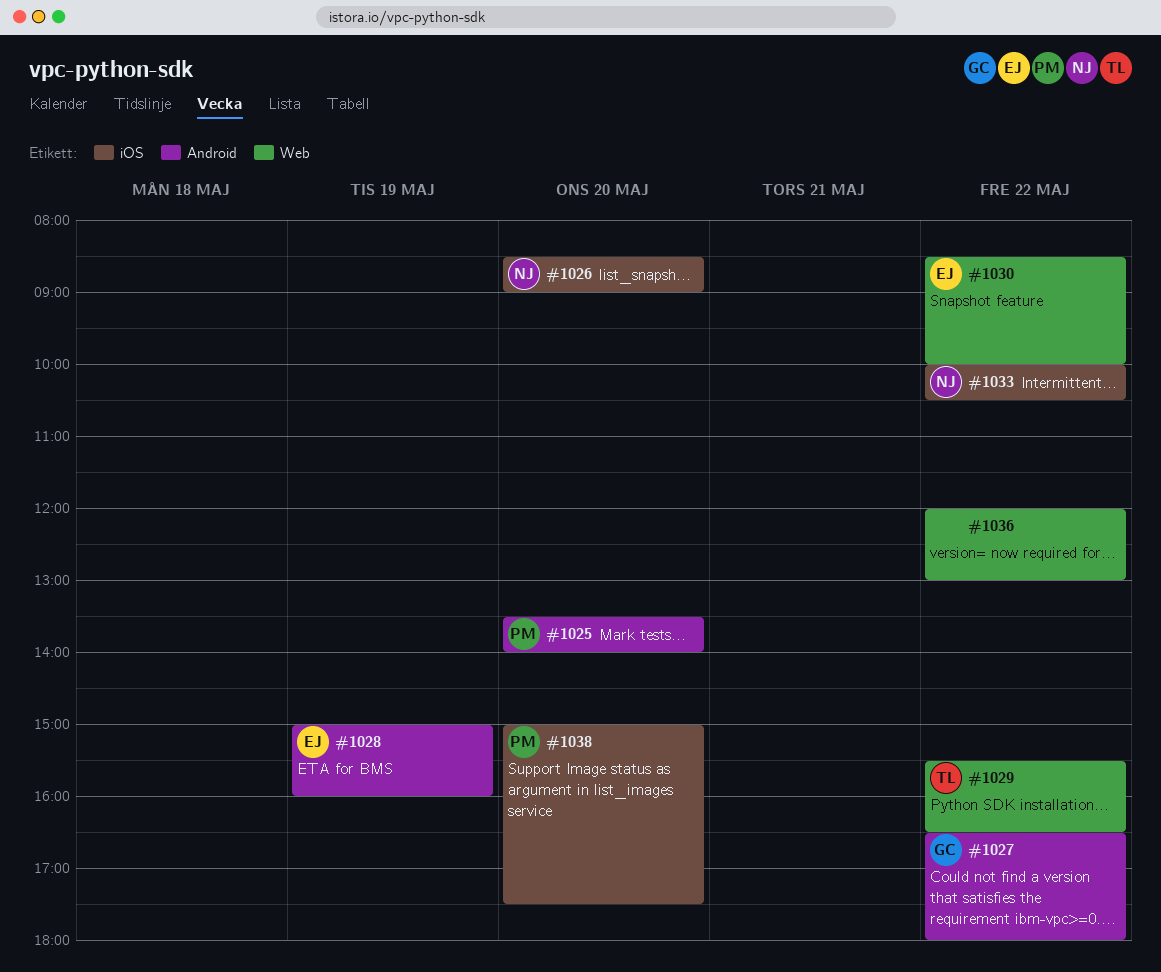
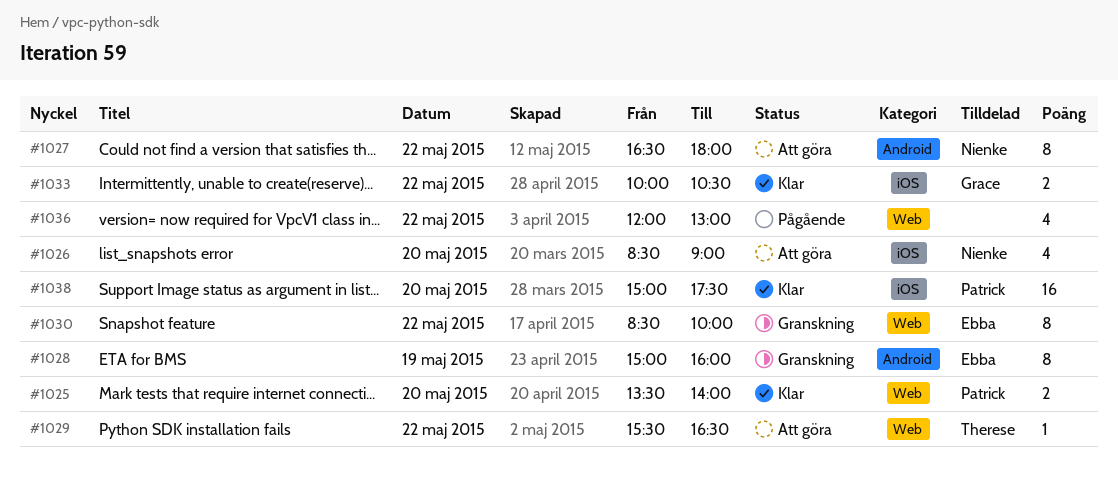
#1025, label: Android -> Web
#1027, owner: Grace -> Nienke
#1033, owner: Nienke -> Grace

